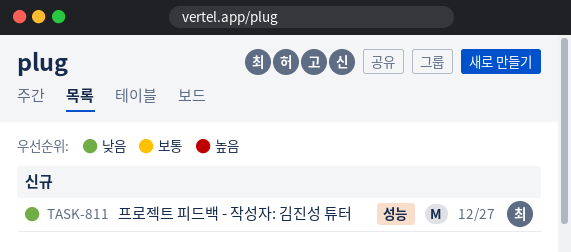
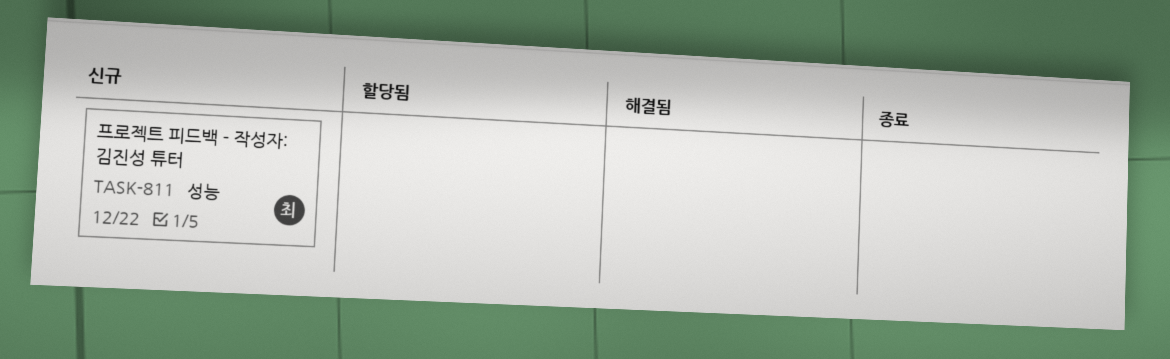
TASK-811, due: Dec 27 -> Dec 22

